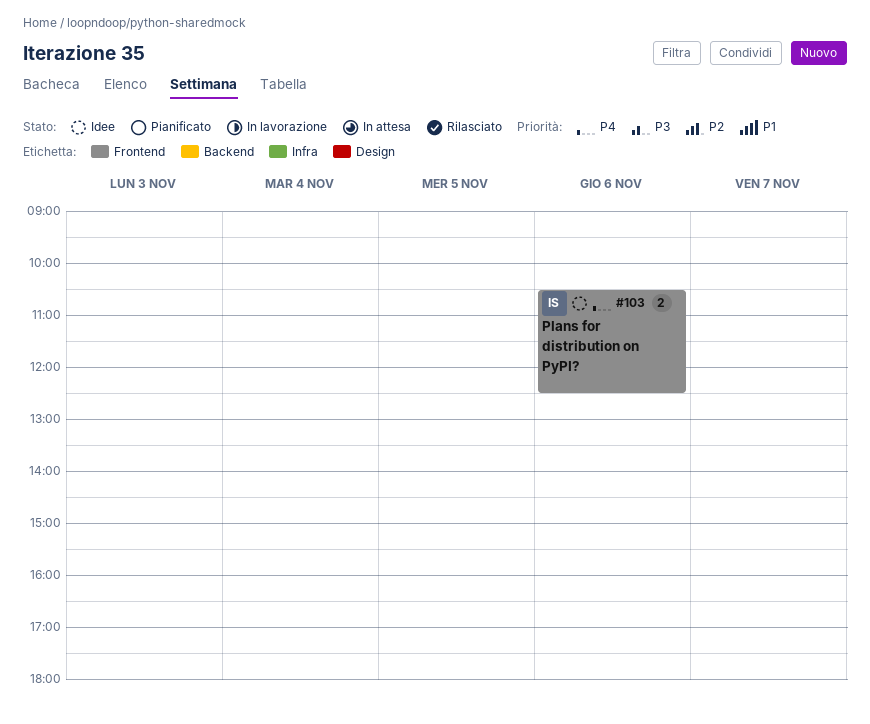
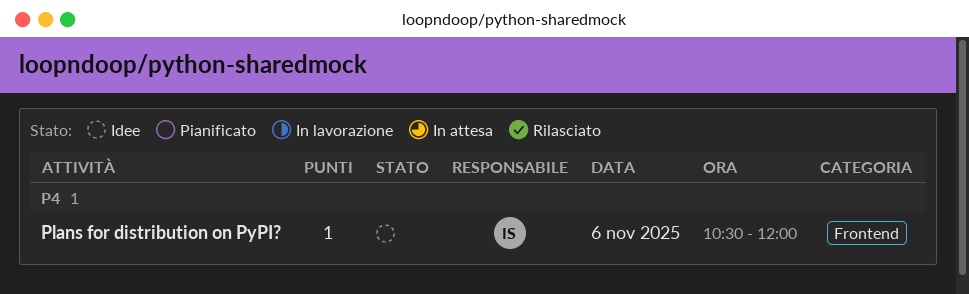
Plans for distribution on PyPI?, estimate: 2 -> 1
Plans for distribution on PyPI?, ends: 12:30 -> 12:00

